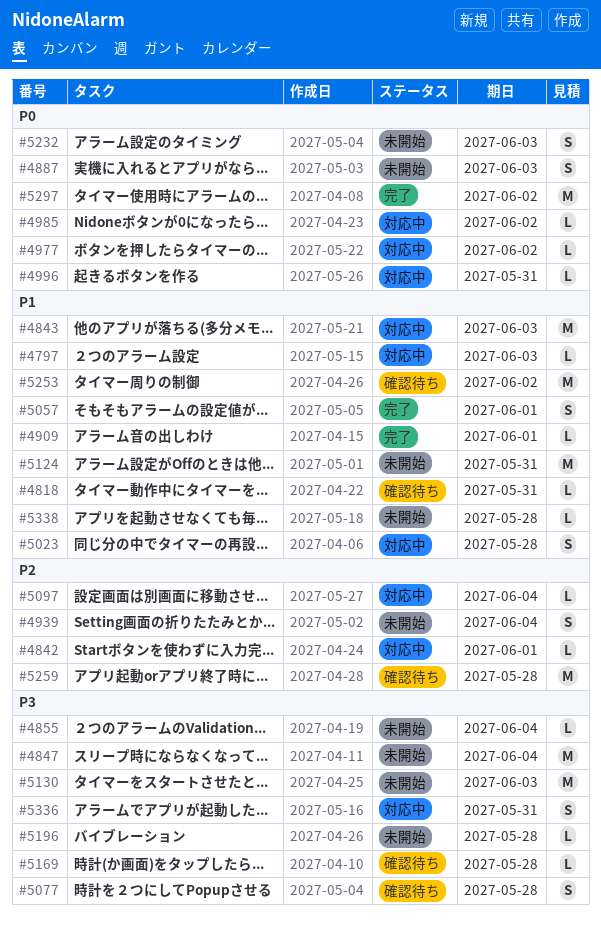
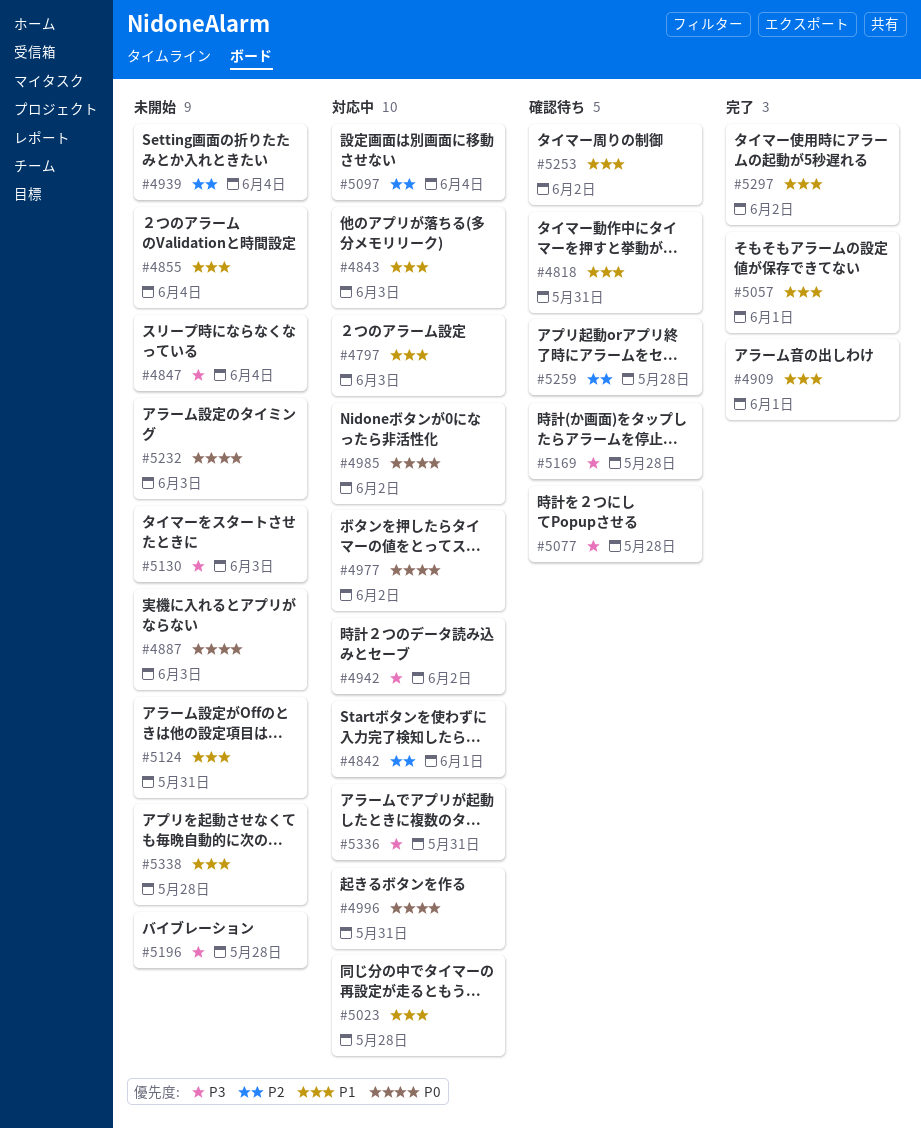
#4855, priority: P3 -> P1
#4942: none -> present
#5297, priority: P0 -> P1

